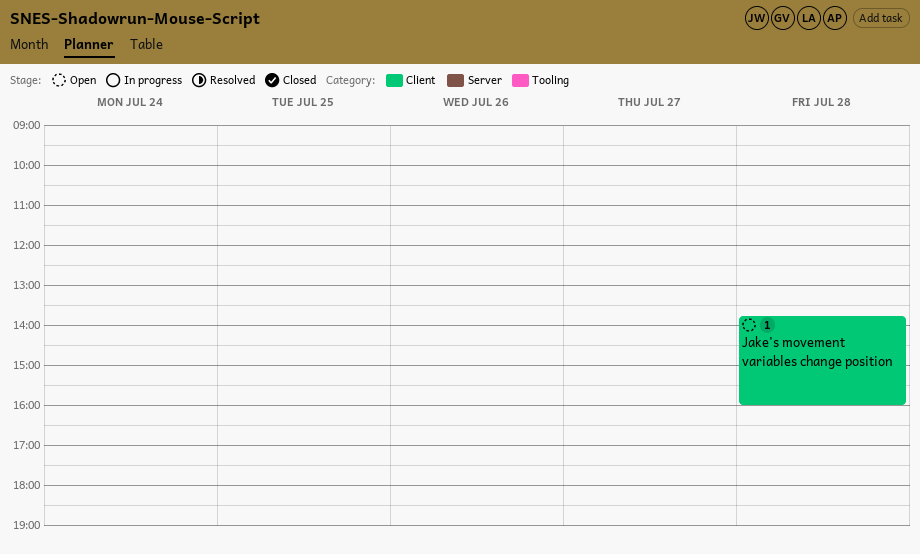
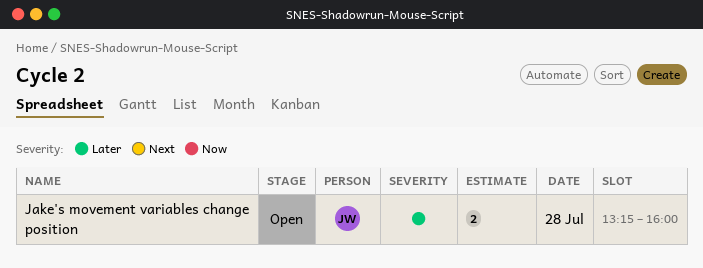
Jake's movement variables change position, estimate: 1 -> 2
Jake's movement variables change position, begins: 13:45 -> 13:15

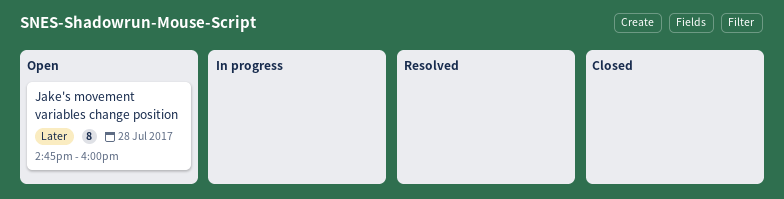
Jake's movement variables change position, estimate: 2 -> 8
Jake's movement variables change position, begins: 13:15 -> 14:45

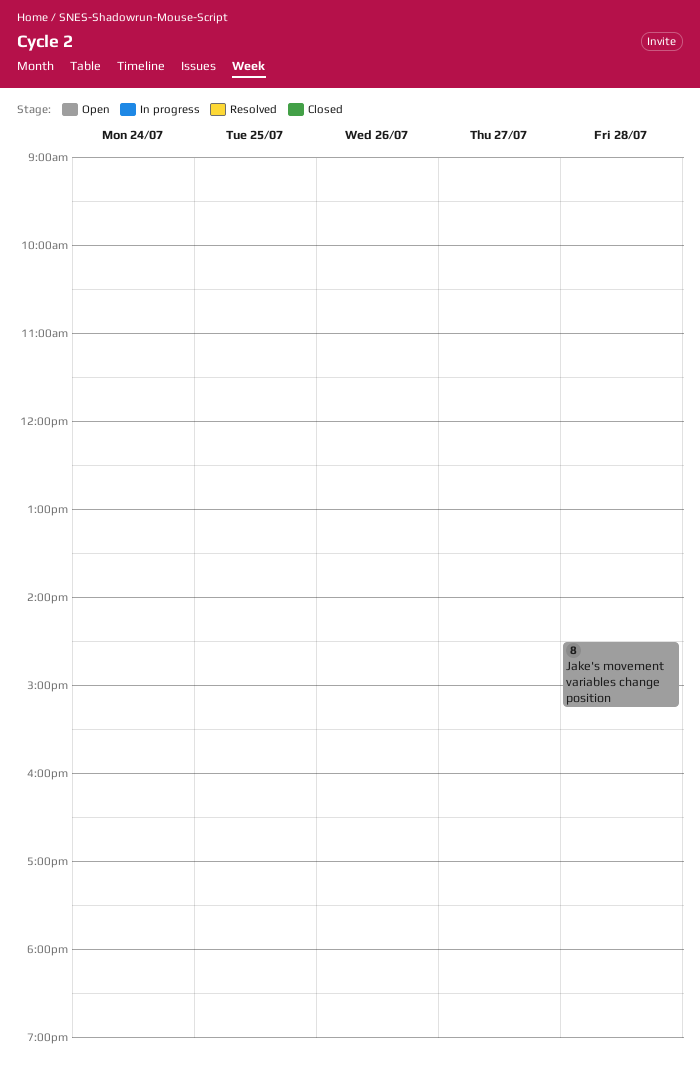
Jake's movement variables change position, begins: 14:45 -> 14:30
Jake's movement variables change position, ends: 16:00 -> 15:15

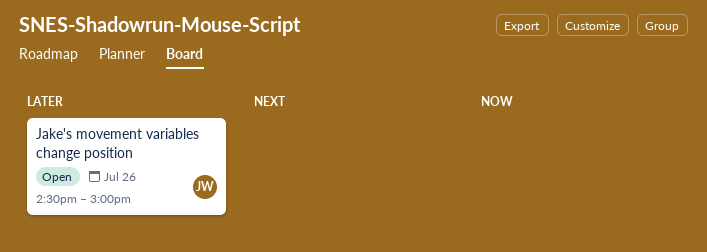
Jake's movement variables change position, day: Jul 28 -> Jul 26
Jake's movement variables change position, ends: 15:15 -> 15:00

